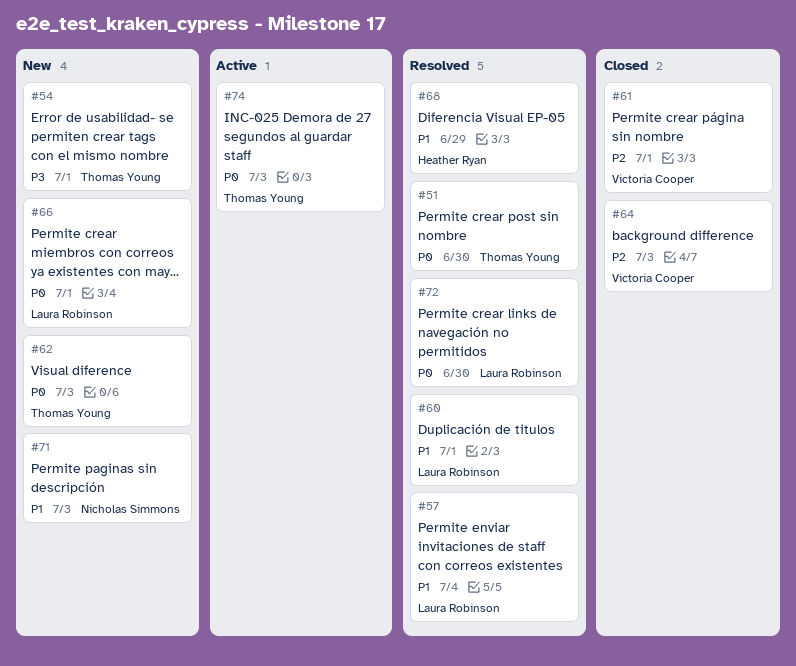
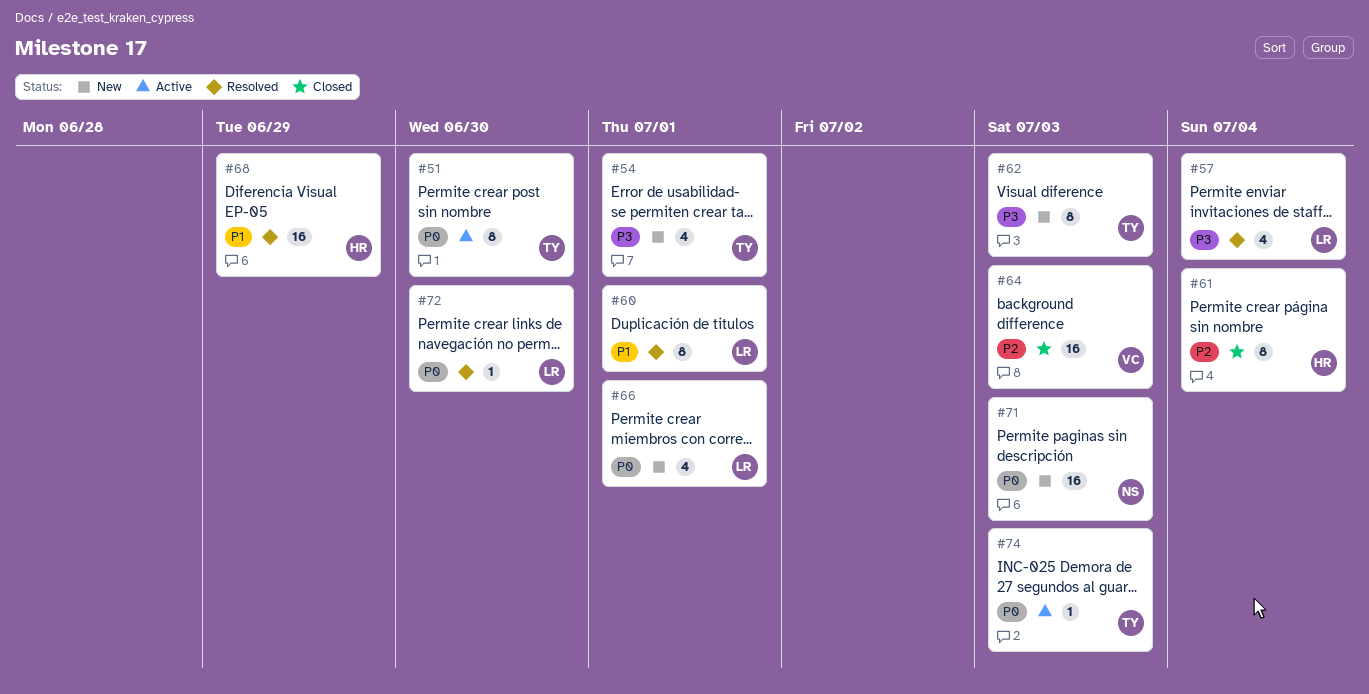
#51, status: Resolved -> Active
#57, priority: P1 -> P3
#61, owner: Victoria Cooper -> Heather Ryan
#61, due: Jul 1 -> Jul 4
#62, priority: P0 -> P3
#71, priority: P1 -> P0

